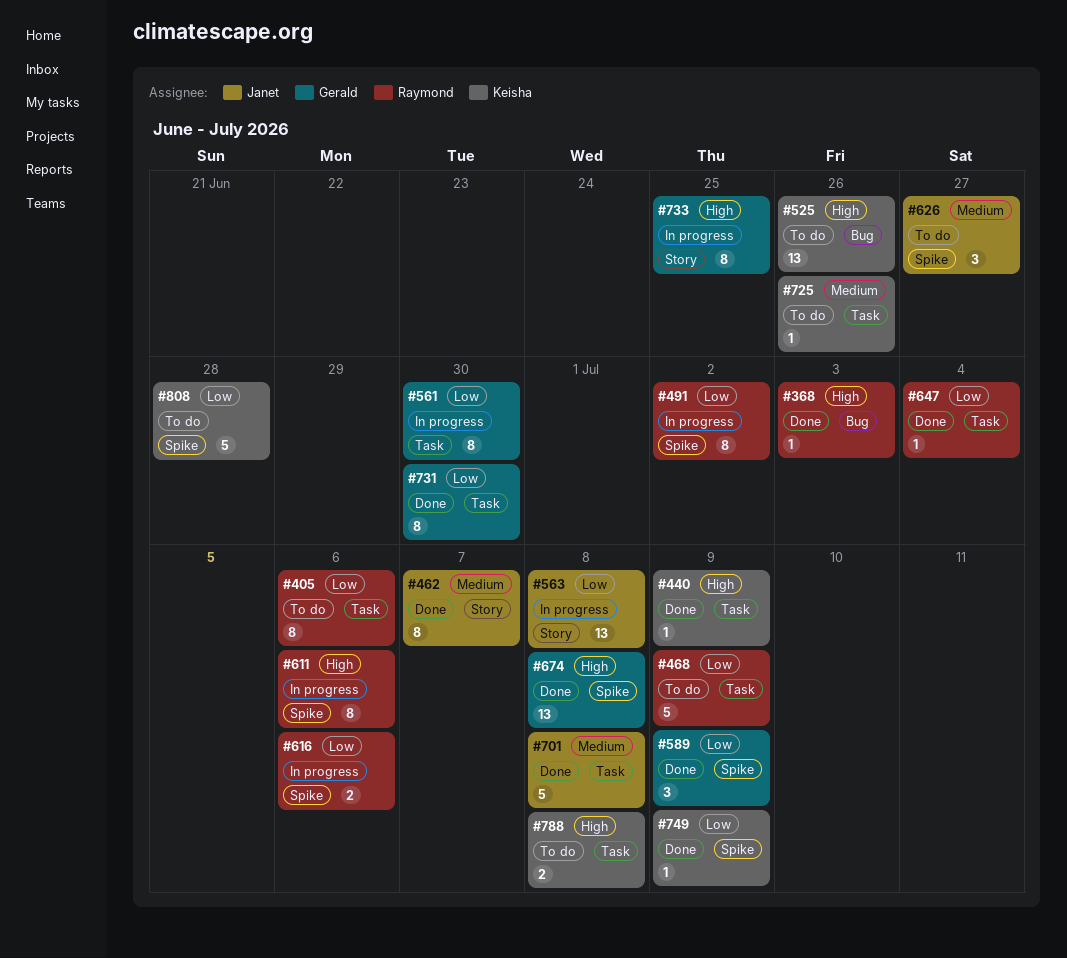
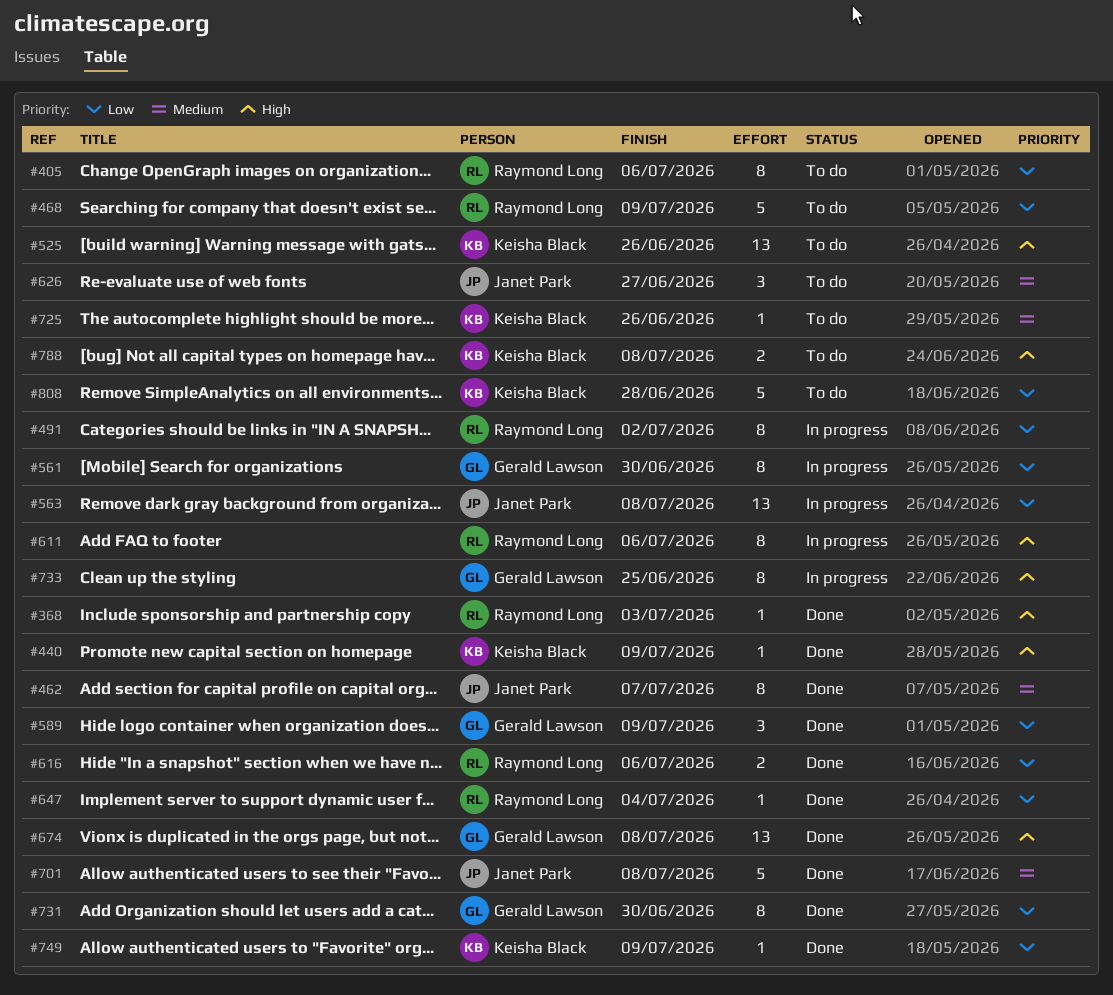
#616, status: In progress -> Done

